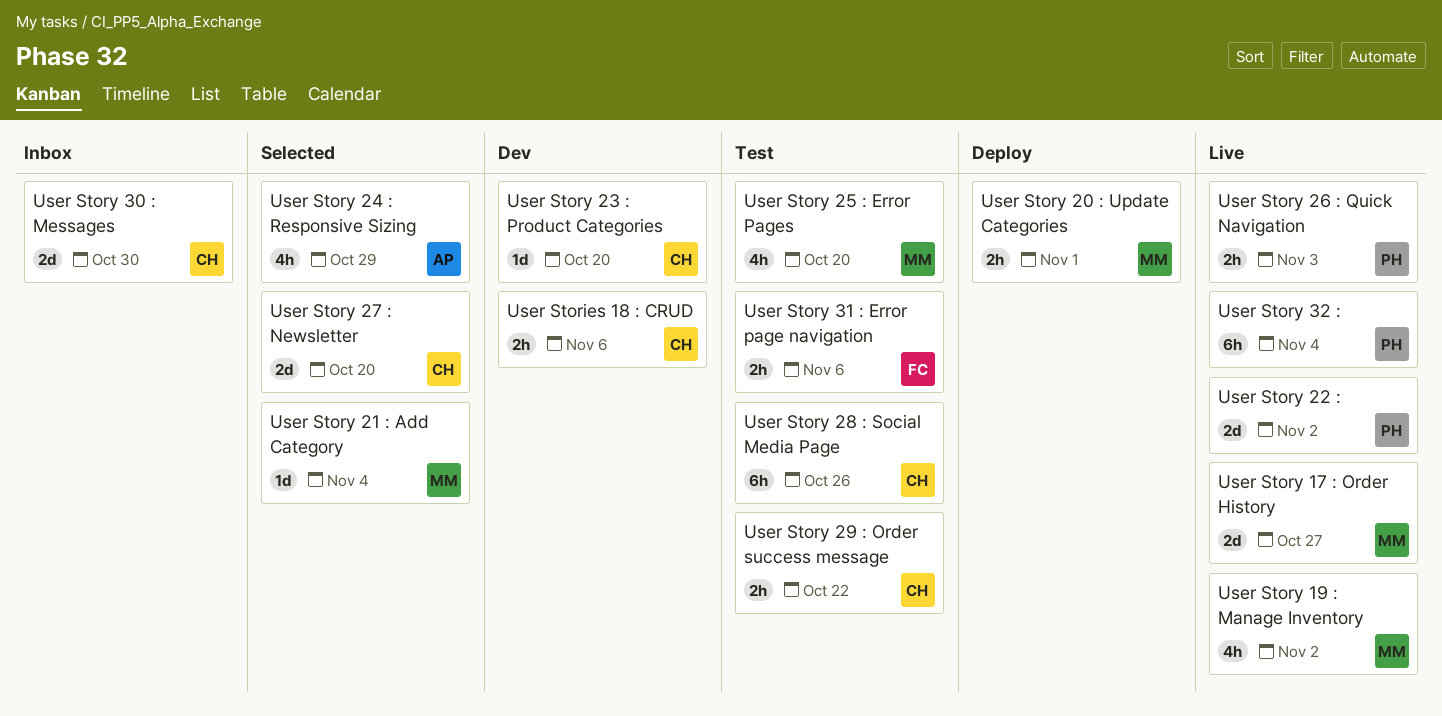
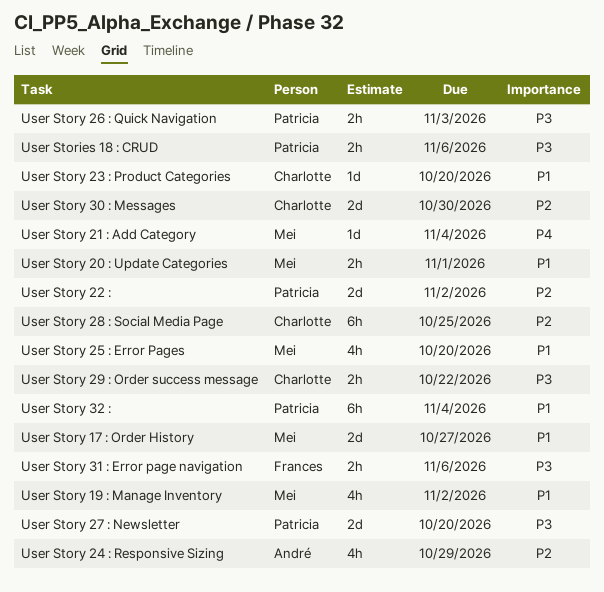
User Stories 18 : CRUD, owner: Charlotte -> Patricia
User Story 27 : Newsletter, owner: Charlotte -> Patricia
User Story 28 : Social Media Page, due: Oct 26 -> Oct 25

